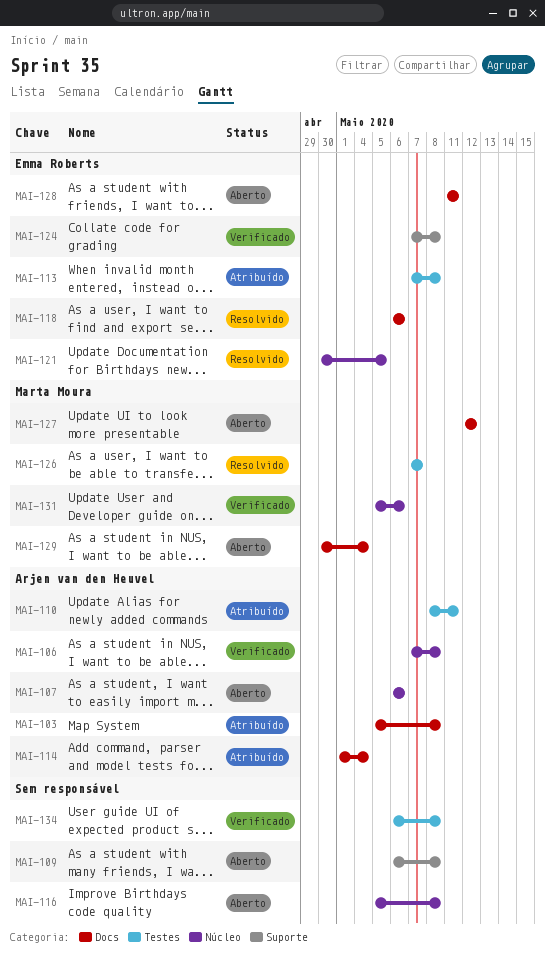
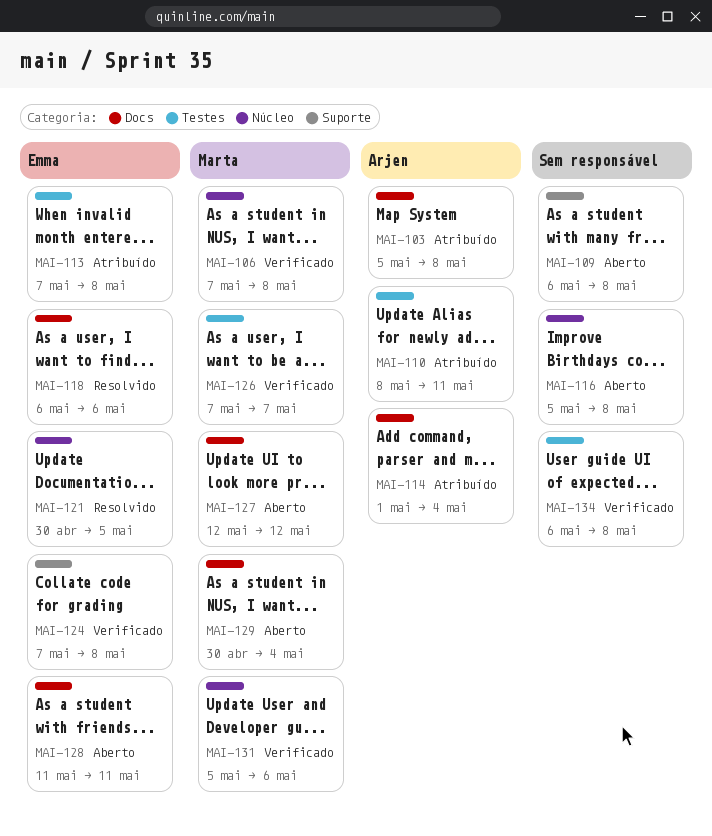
MAI-106, owner: Arjen van den Heuvel -> Marta Moura
MAI-107: present -> none
MAI-126, status: Resolvido -> Verificado

